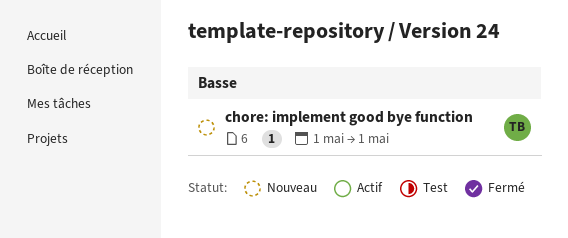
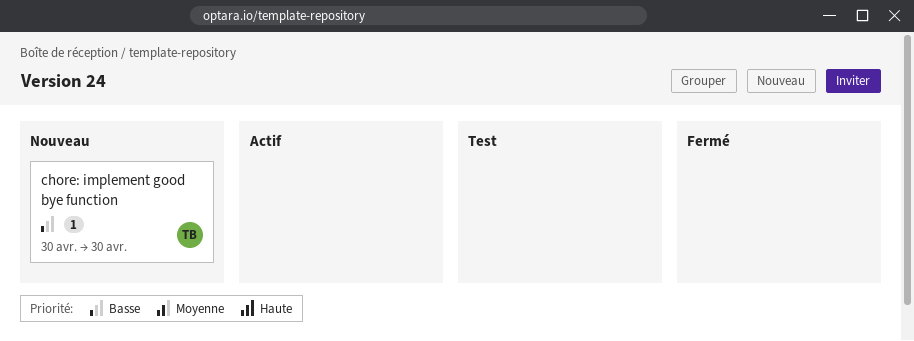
chore: implement good bye function, start: May 1 -> Apr 30
chore: implement good bye function, due: May 1 -> Apr 30

